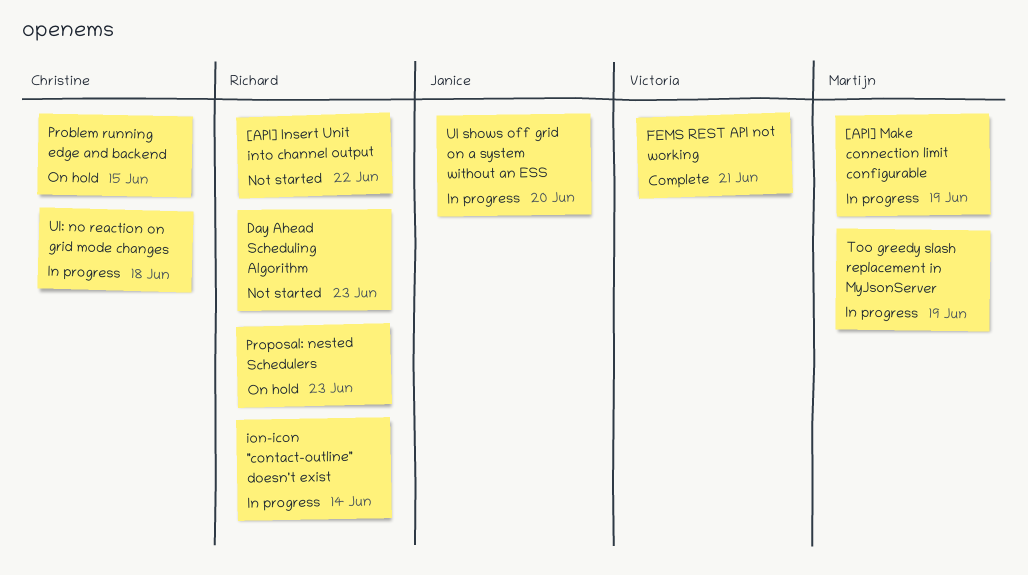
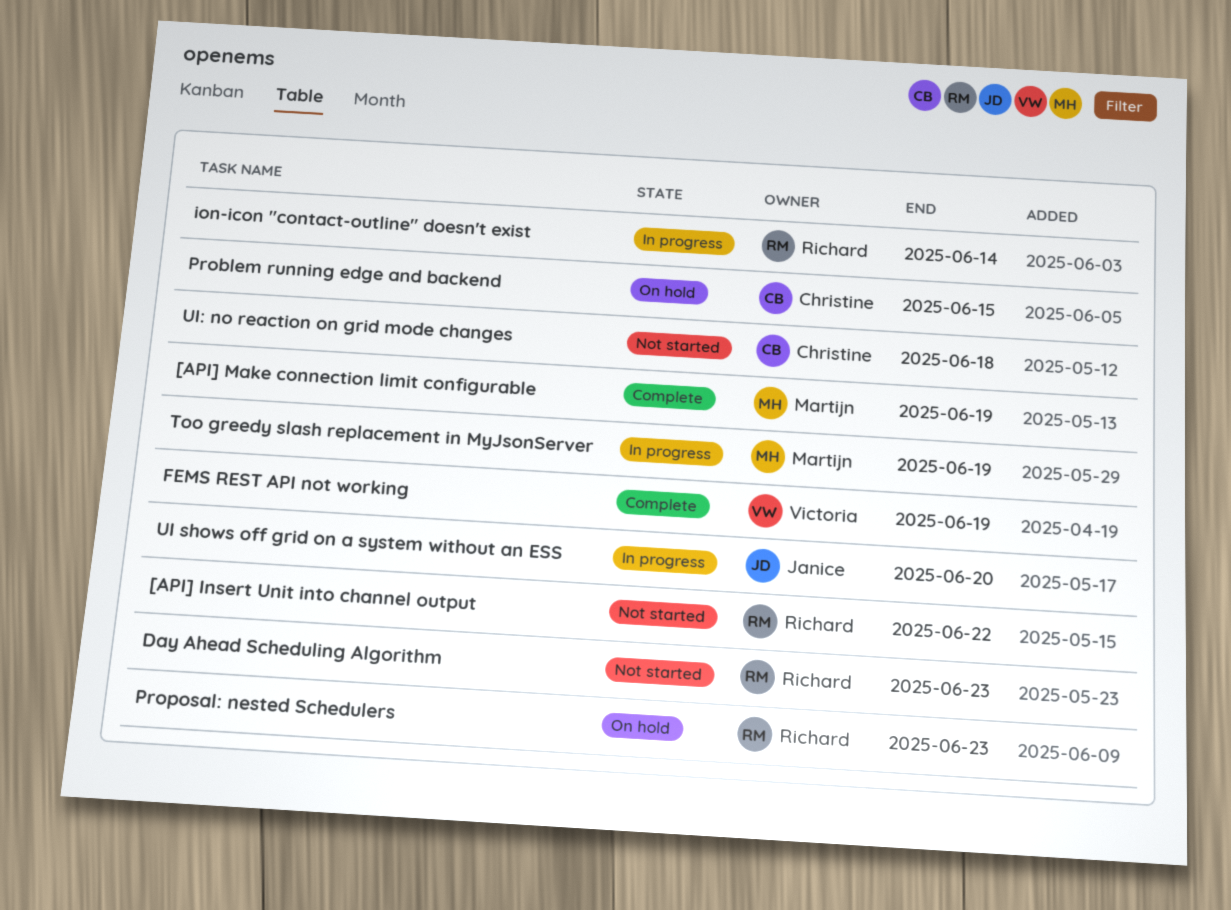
[API] Make connection limit configurable, status: In progress -> Complete
FEMS REST API not working, due: Jun 21 -> Jun 19
UI: no reaction on grid mode changes, status: In progress -> Not started

